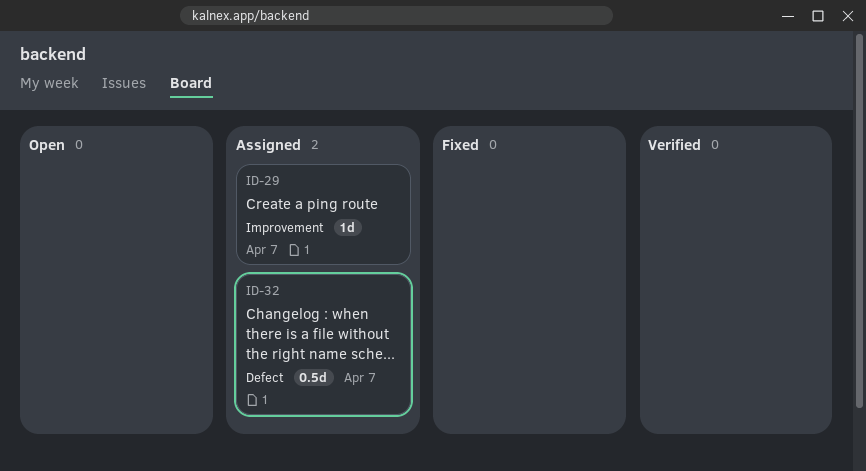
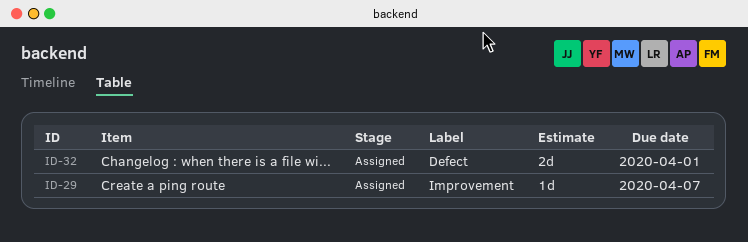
ID-32, estimate: 0.5d -> 2d
ID-32, due: Apr 7 -> Apr 1

